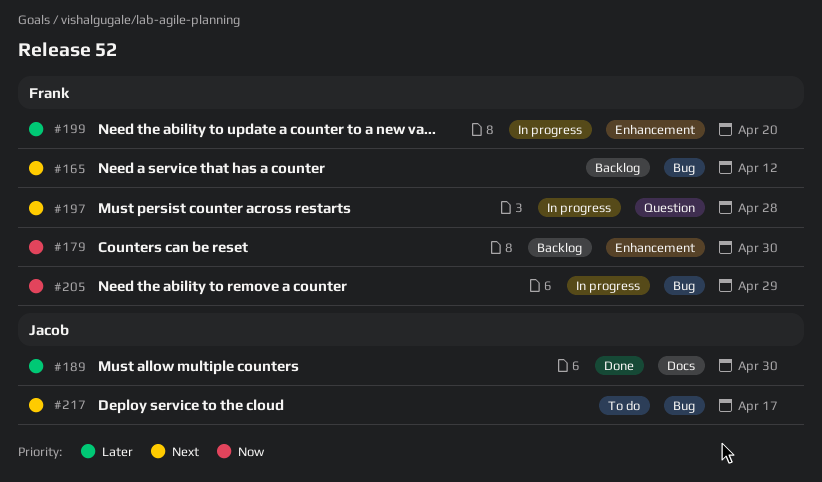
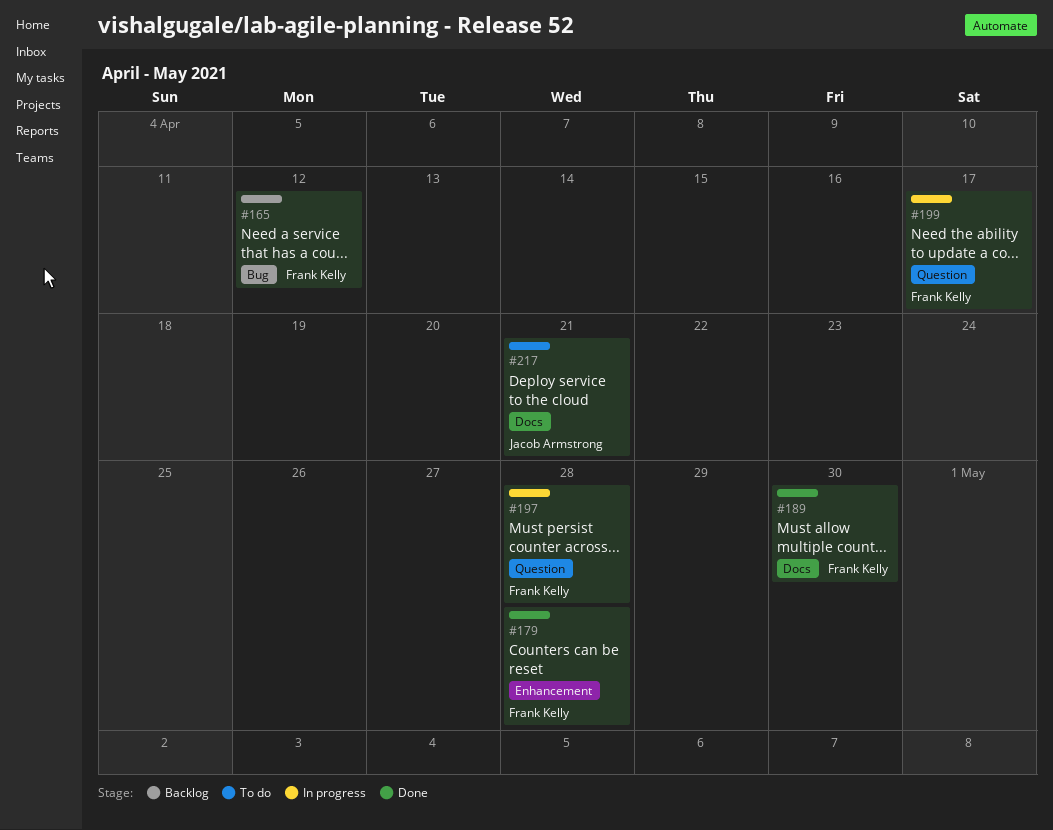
#179, status: Backlog -> Done
#179, due: Apr 30 -> Apr 28
#189, owner: Jacob Armstrong -> Frank Kelly
#199, label: Enhancement -> Question
#199, due: Apr 20 -> Apr 17
#205: present -> none
#217, label: Bug -> Docs
#217, due: Apr 17 -> Apr 21

